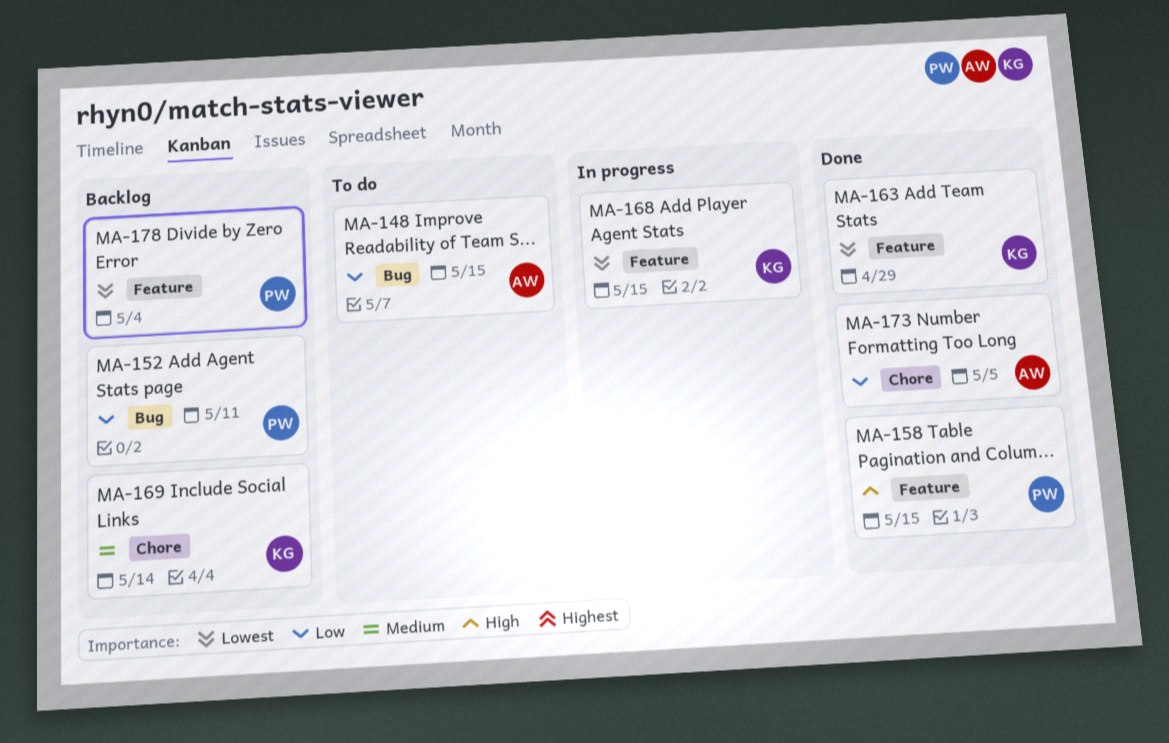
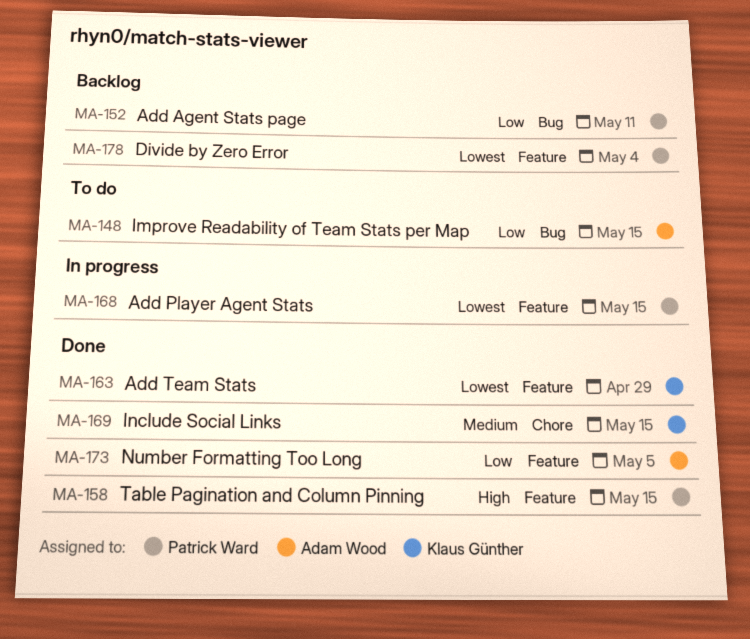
MA-168, owner: Klaus Günther -> Patrick Ward
MA-169, status: Backlog -> Done
MA-169, due: May 14 -> May 15
MA-173, label: Chore -> Feature

